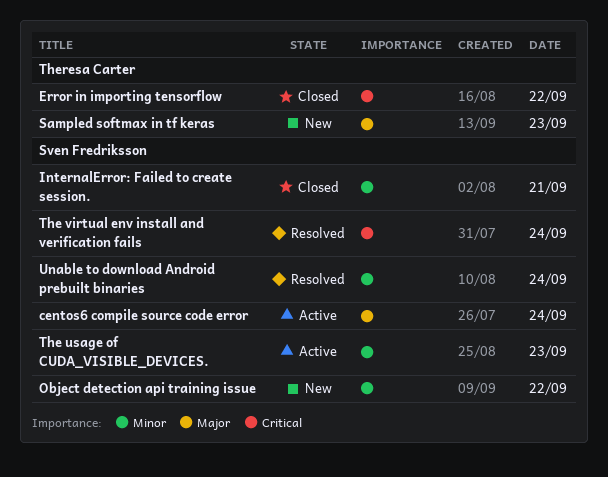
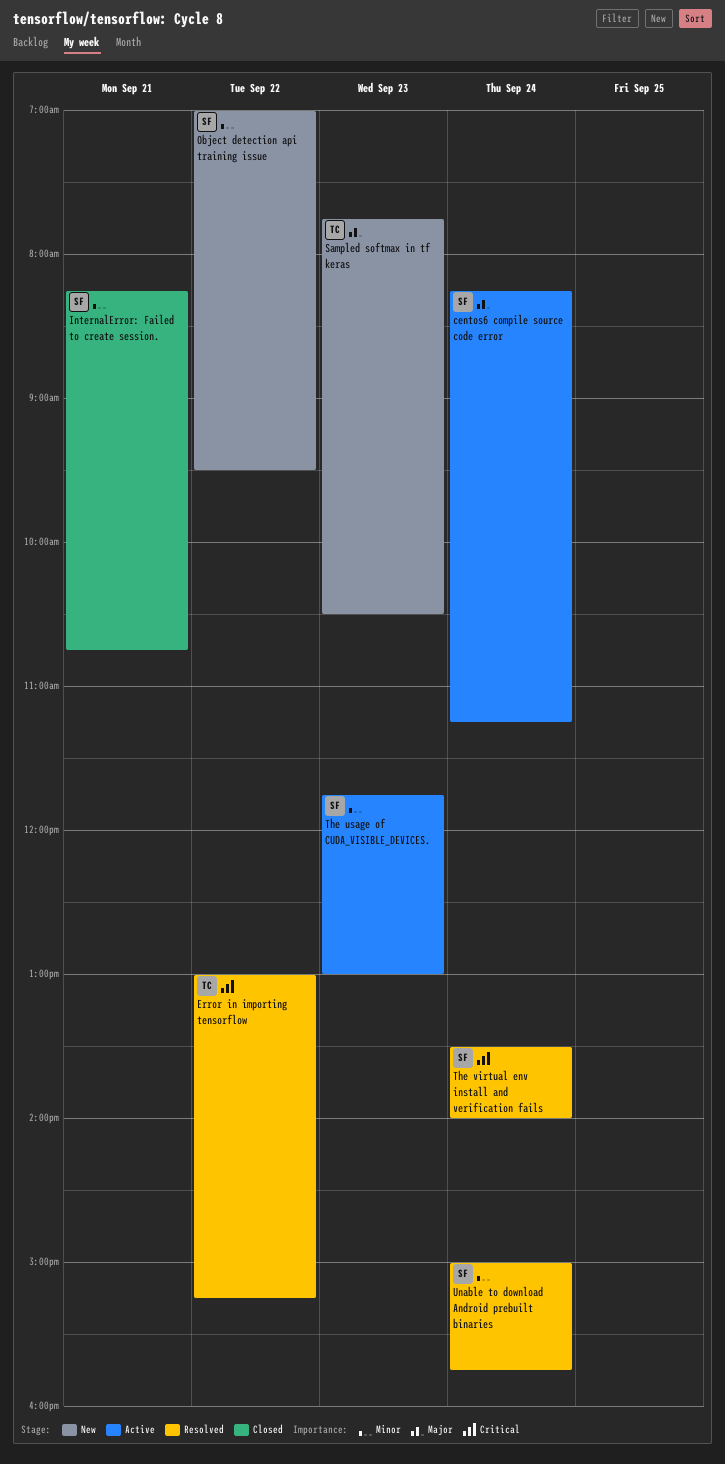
Error in importing tensorflow, status: Closed -> Resolved

